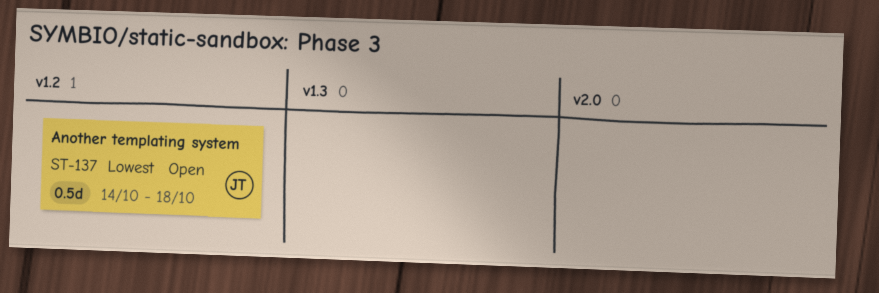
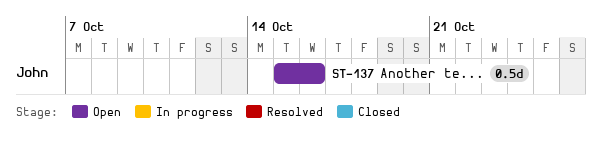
ST-137, start: Oct 14 -> Oct 15
ST-137, due: Oct 18 -> Oct 16

